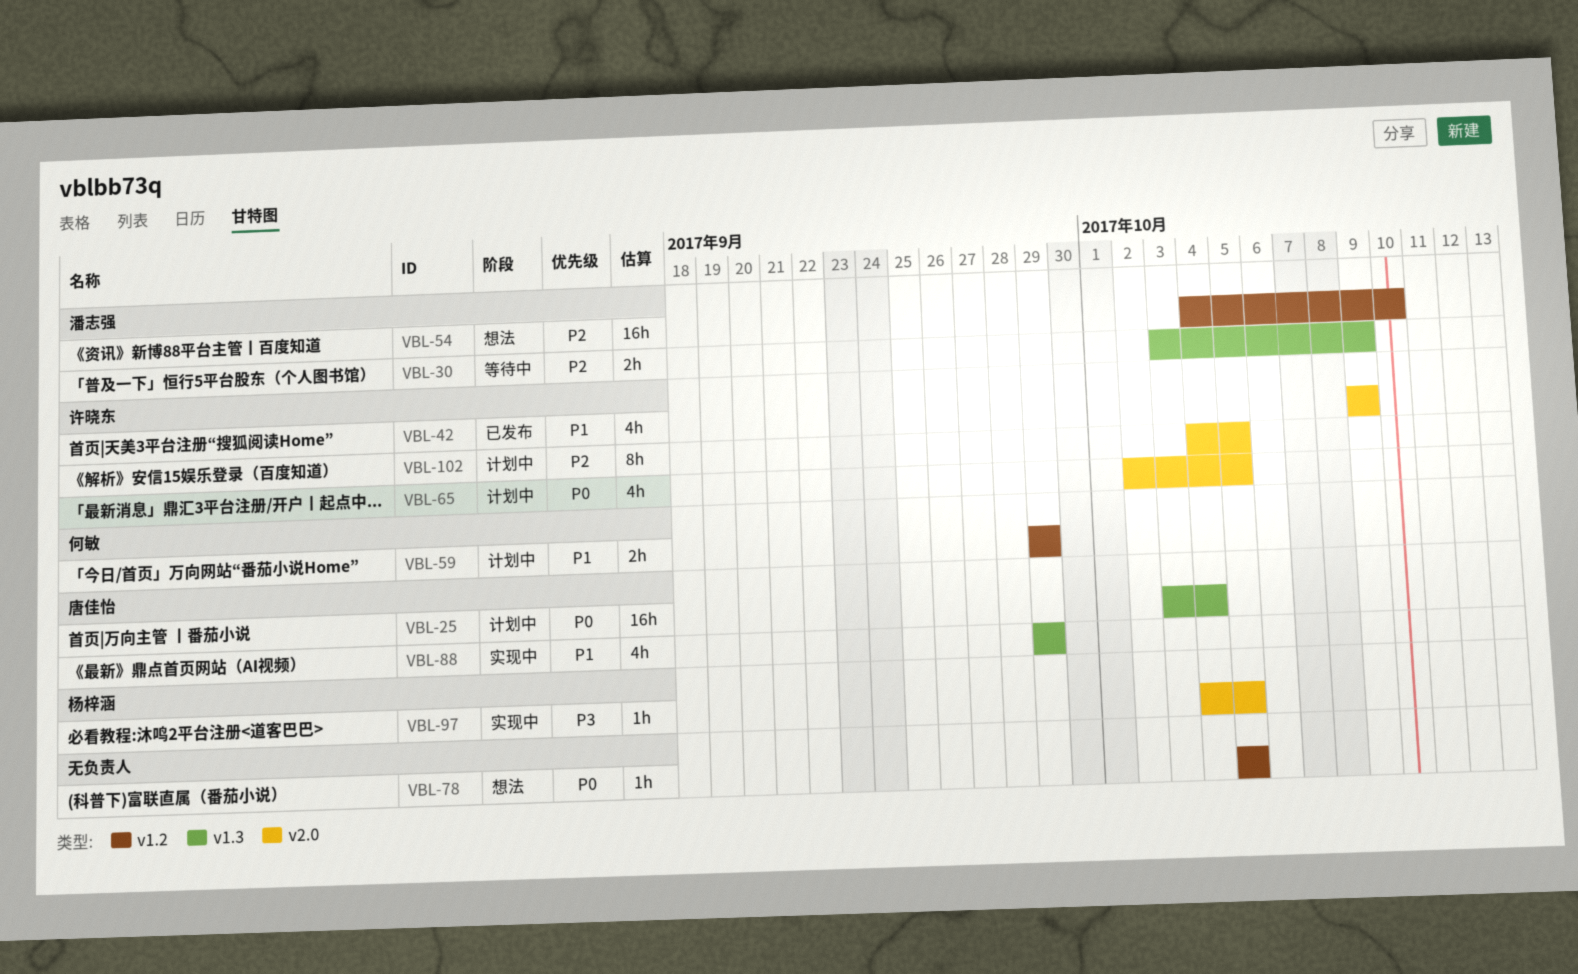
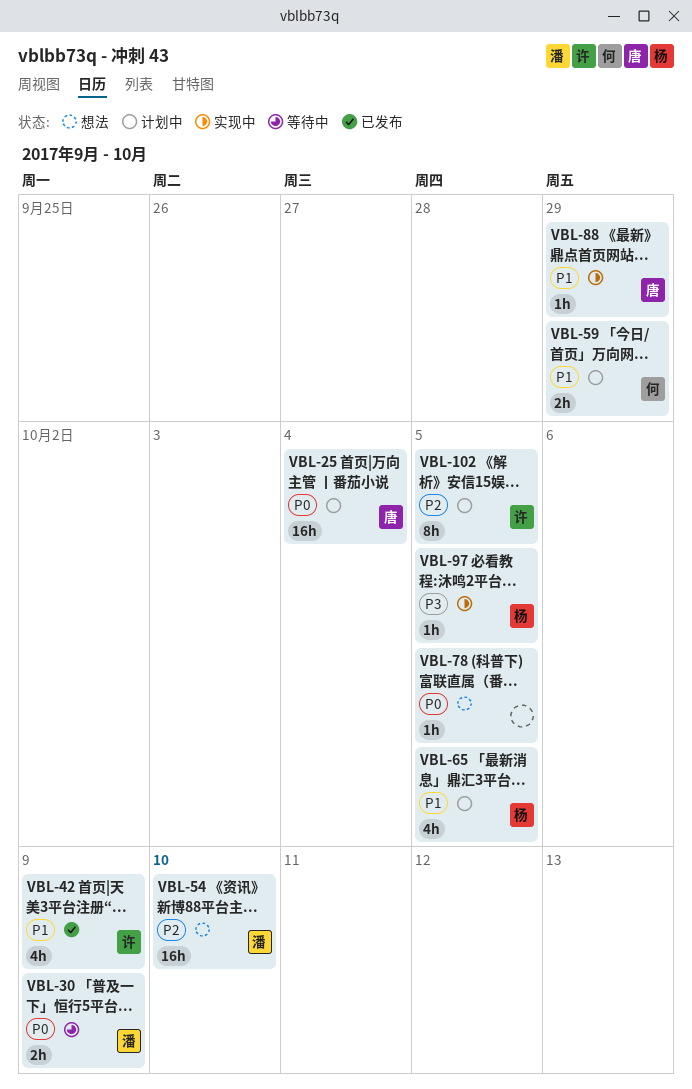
VBL-30, priority: P2 -> P0
VBL-65, owner: 许晓东 -> 杨梓涵
VBL-65, priority: P0 -> P1
VBL-88, estimate: 4h -> 1h

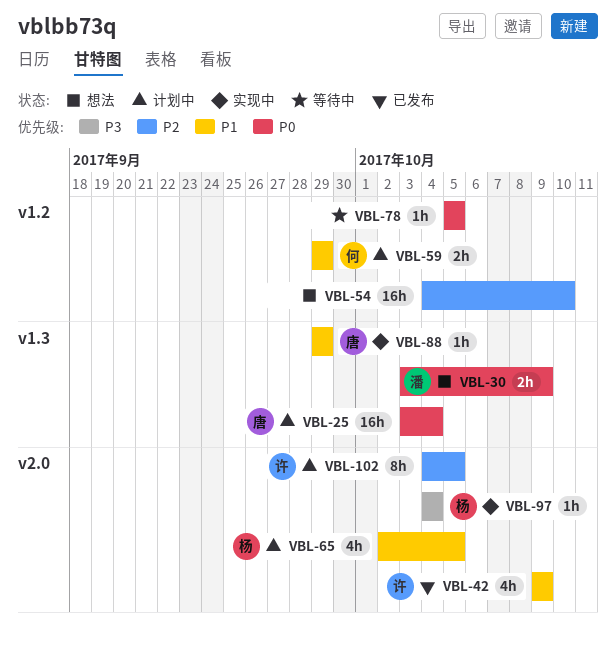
VBL-30, status: 等待中 -> 想法
VBL-54, owner: 潘 -> none
VBL-78, status: 想法 -> 等待中
VBL-97, due: Oct 5 -> Oct 4

